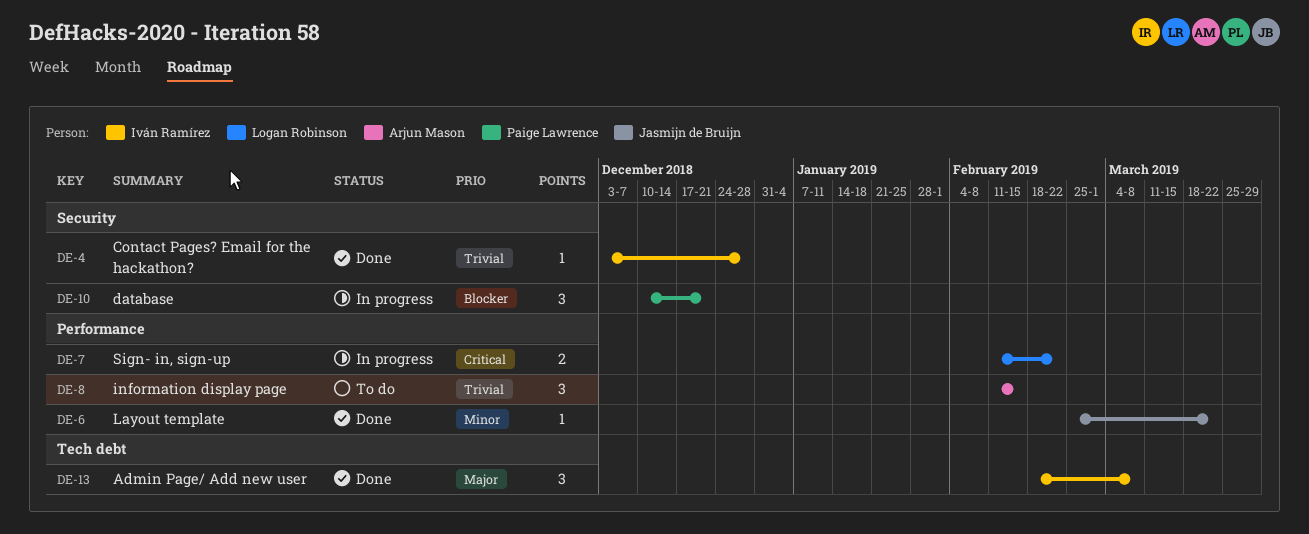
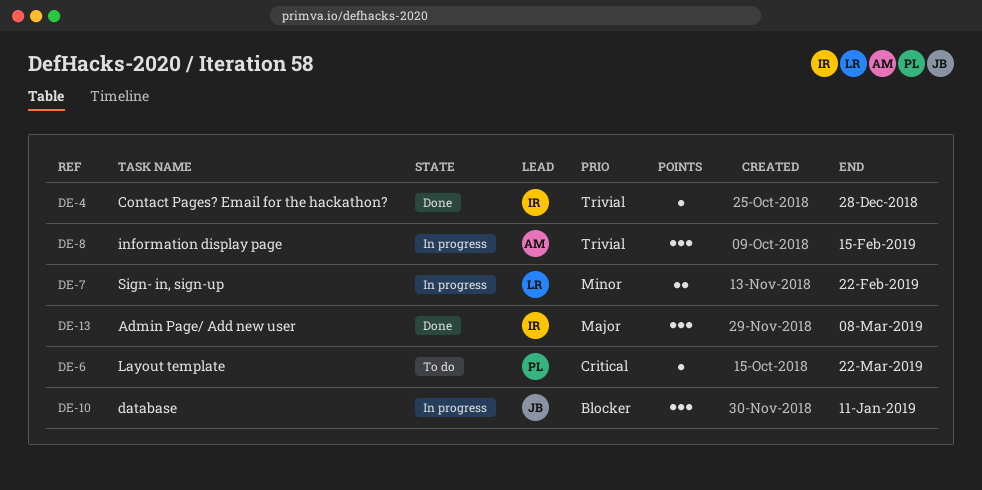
DE-6, status: Done -> To do
DE-6, owner: Jasmijn de Bruijn -> Paige Lawrence
DE-6, priority: Minor -> Critical
DE-7, priority: Critical -> Minor
DE-8, status: To do -> In progress
DE-10, owner: Paige Lawrence -> Jasmijn de Bruijn
DE-10, due: Dec 21 -> Jan 11

